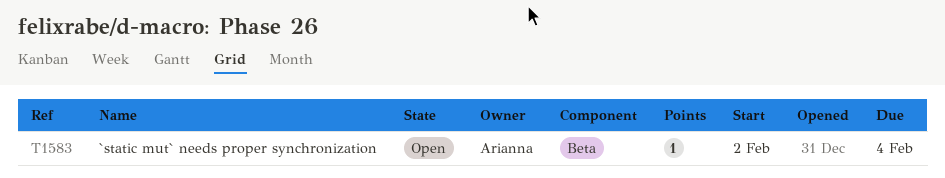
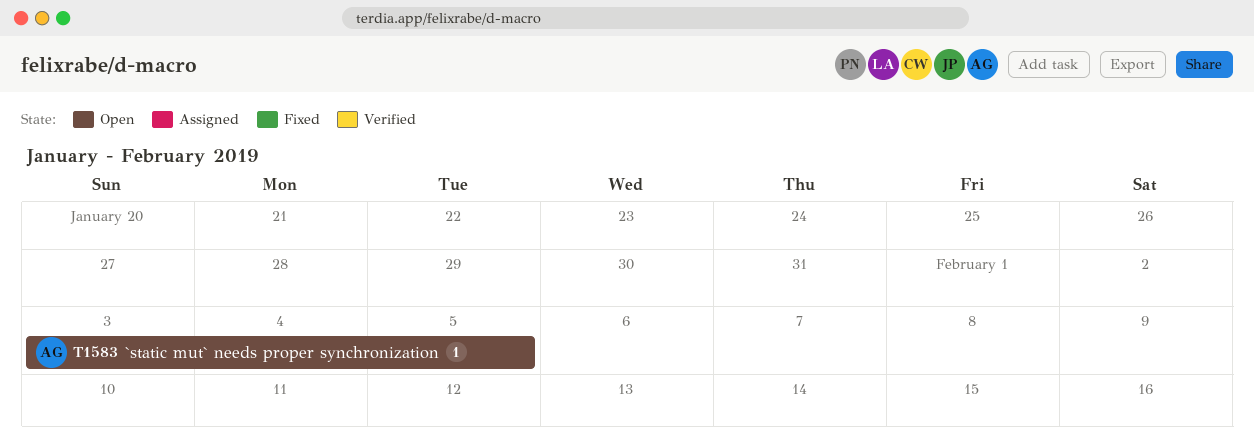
T1583, start: Feb 2 -> Feb 3
T1583, due: Feb 4 -> Feb 5

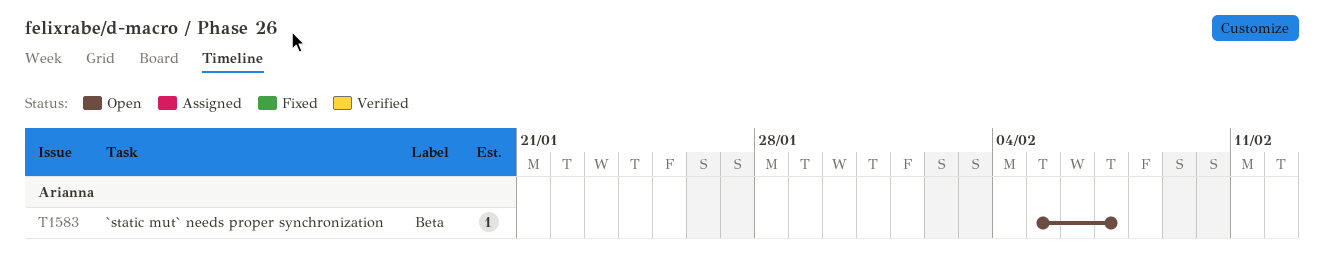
T1583, start: Feb 3 -> Feb 5
T1583, due: Feb 5 -> Feb 7

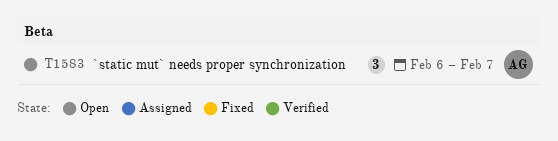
T1583, estimate: 1 -> 3
T1583, start: Feb 5 -> Feb 6

